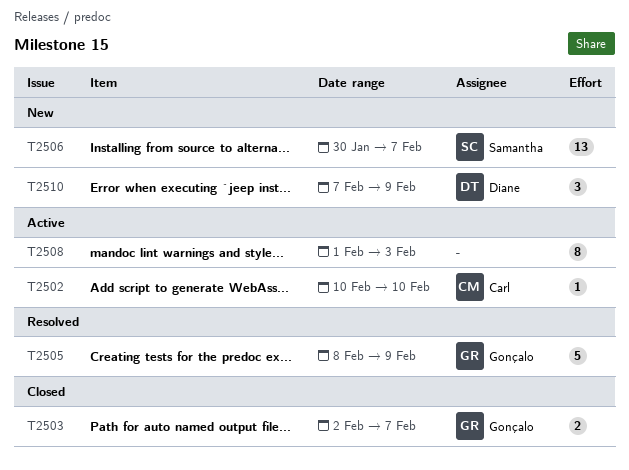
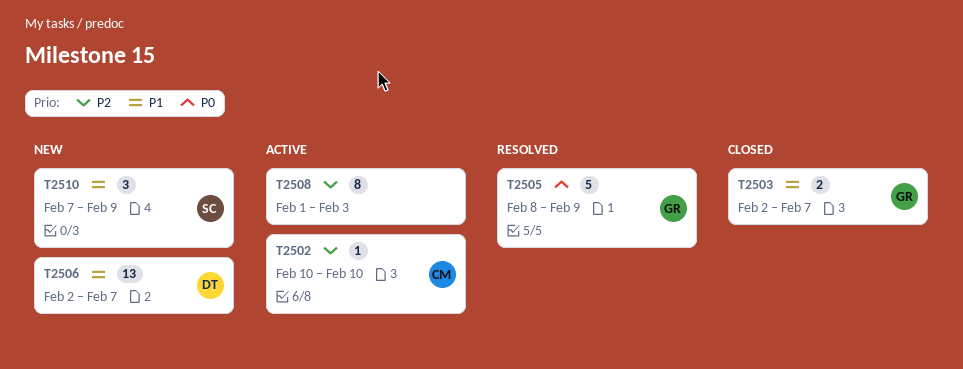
T2506, owner: Samantha -> Diane
T2506, start: Jan 30 -> Feb 2
T2510, owner: Diane -> Samantha

